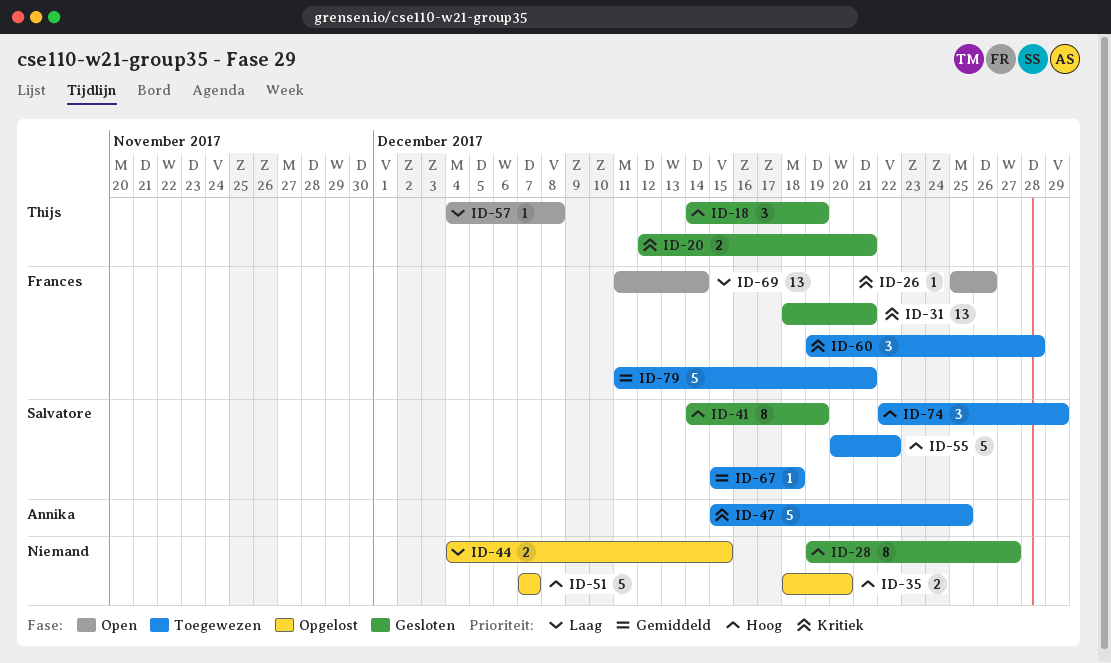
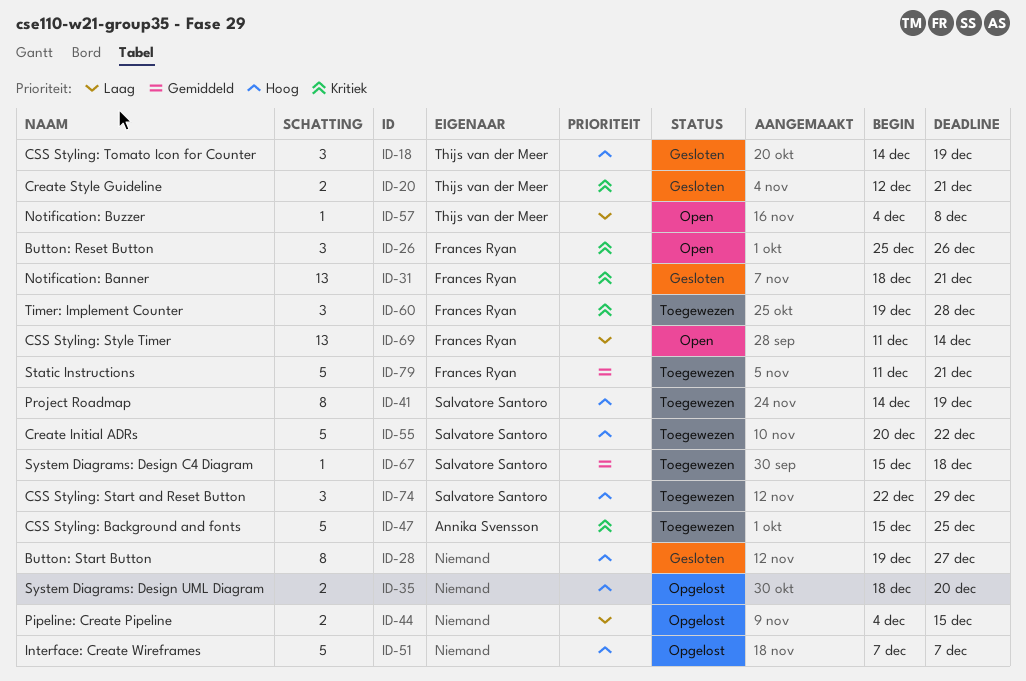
ID-26, estimate: 1 -> 3
ID-41, status: Gesloten -> Toegewezen

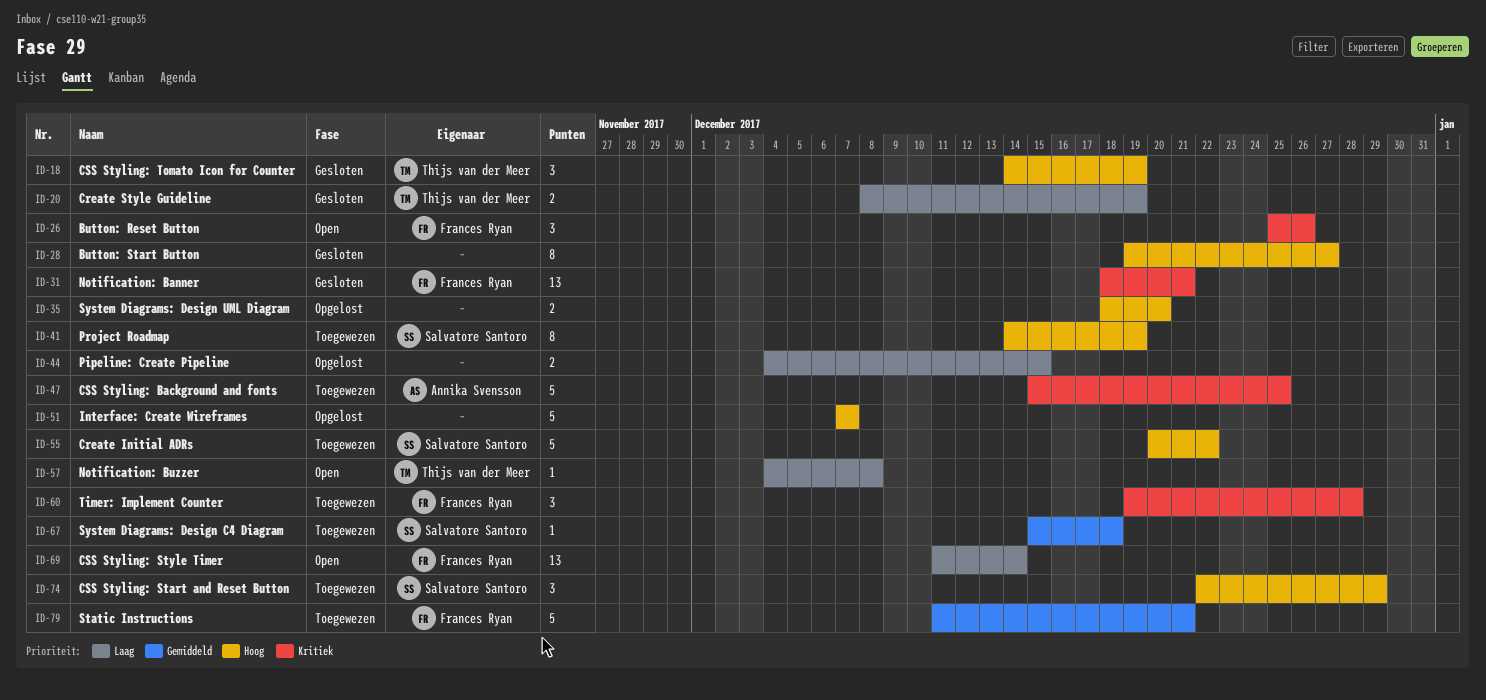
ID-20, priority: Kritiek -> Laag
ID-20, start: Dec 12 -> Dec 8
ID-20, due: Dec 21 -> Dec 19

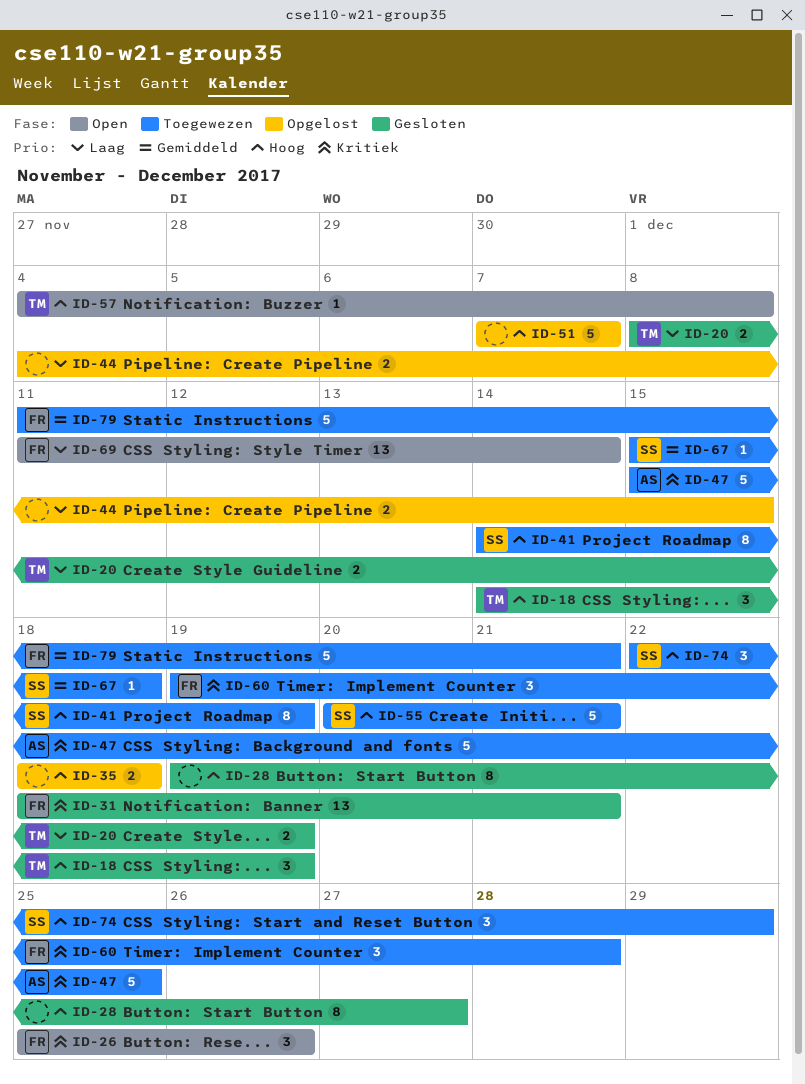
ID-35, due: Dec 20 -> Dec 18
ID-55, due: Dec 22 -> Dec 21
ID-57, priority: Laag -> Hoog

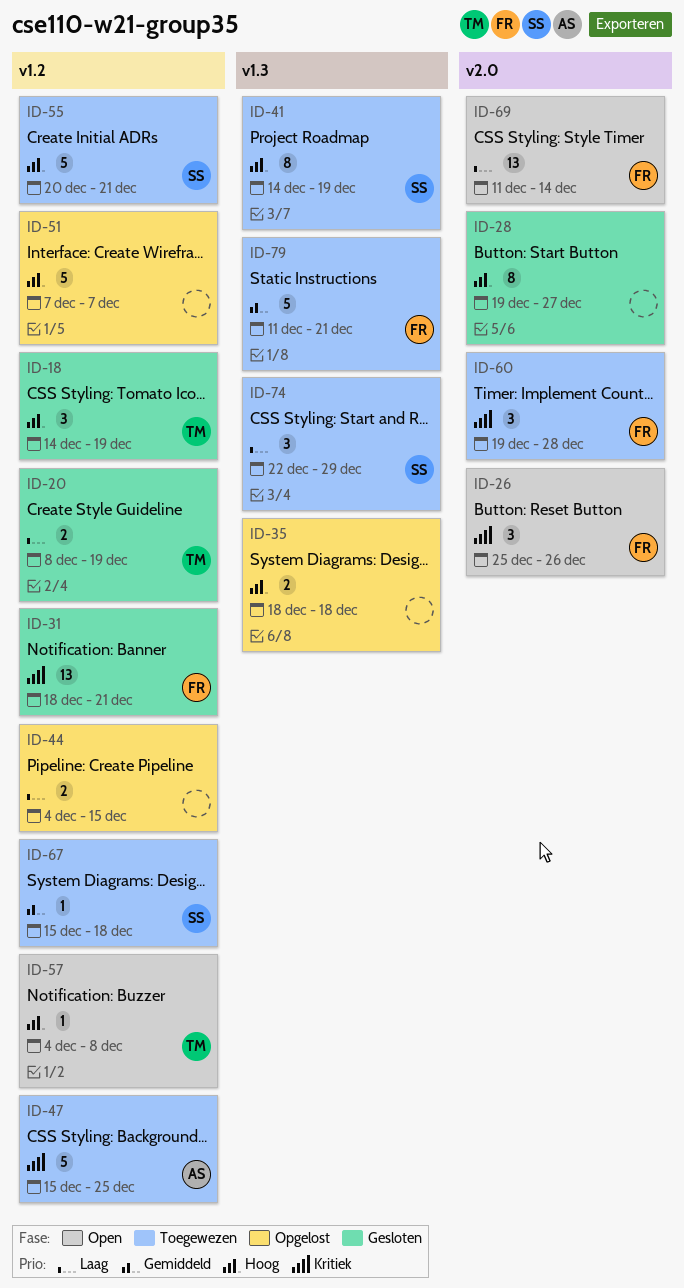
ID-74, priority: Hoog -> Laag

